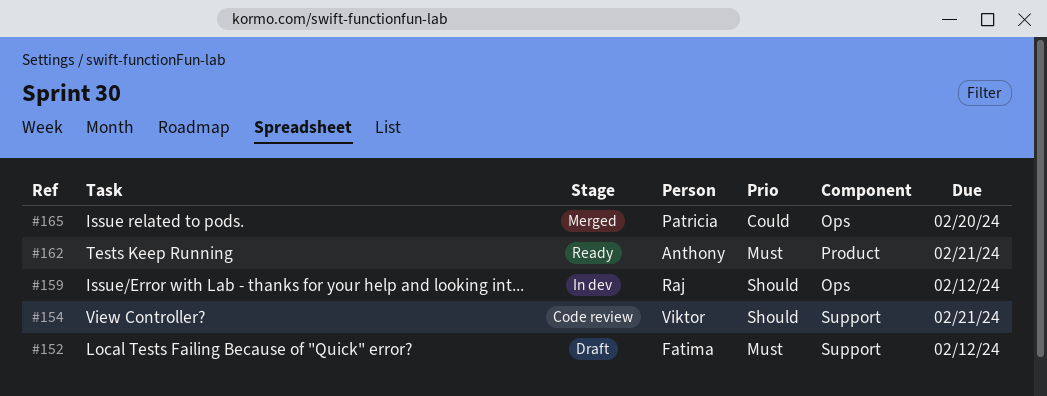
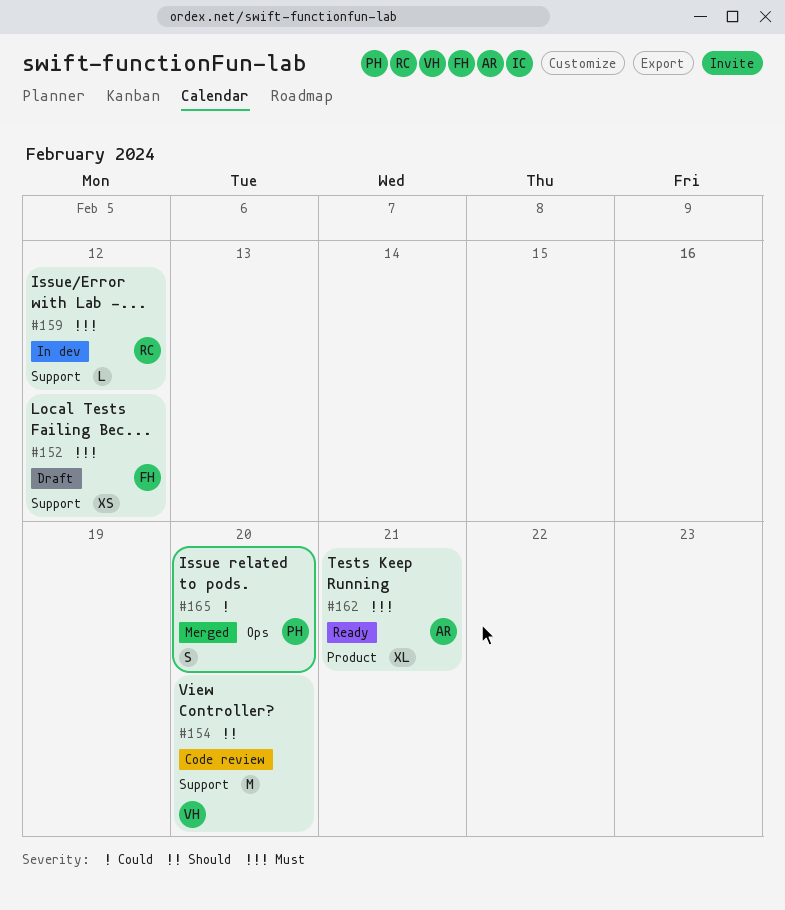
#154, due: Feb 21 -> Feb 20
#159, priority: Should -> Must
#159, label: Ops -> Support

